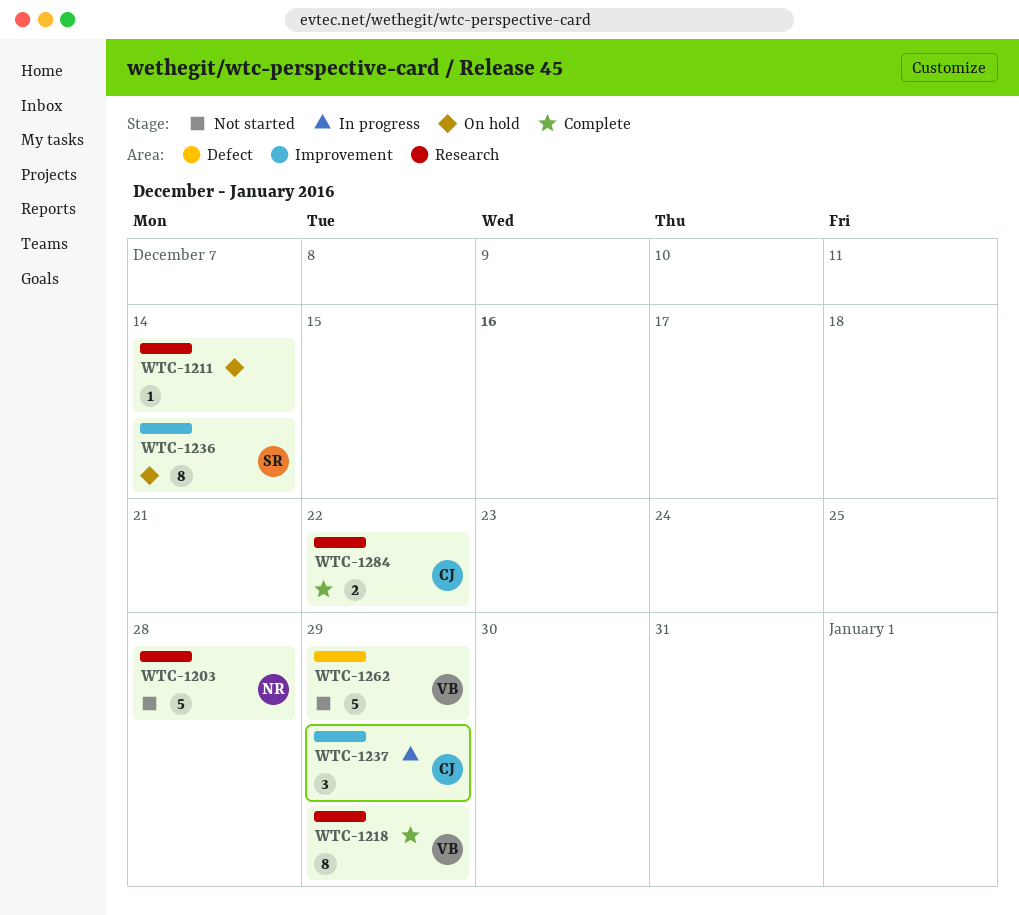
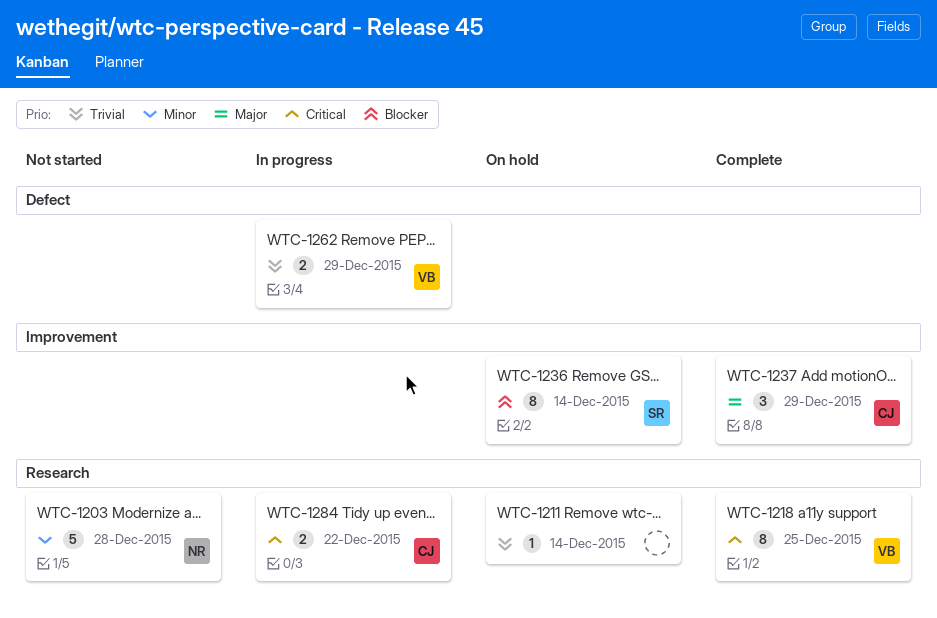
WTC-1218, due: Dec 29 -> Dec 25
WTC-1237, status: In progress -> Complete
WTC-1262, status: Not started -> In progress
WTC-1262, estimate: 5 -> 2
WTC-1284, status: Complete -> In progress

